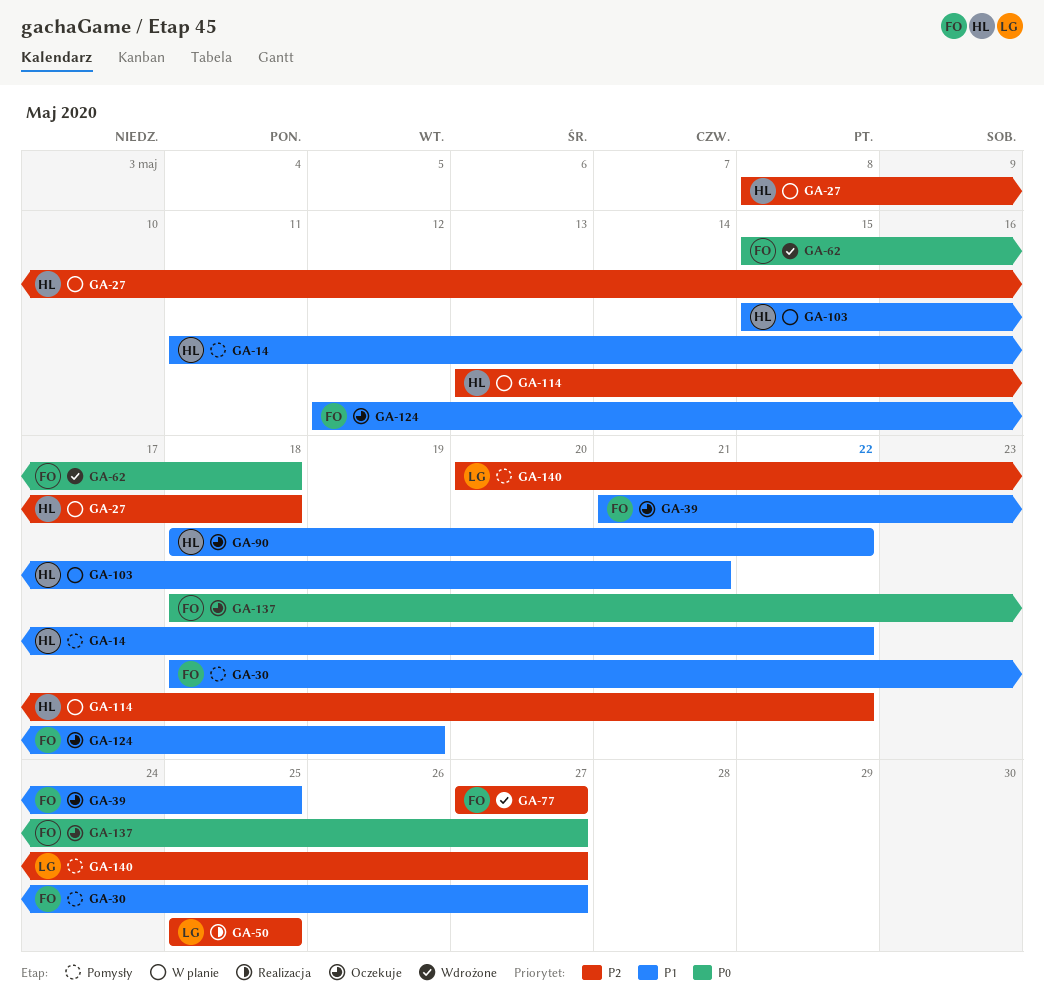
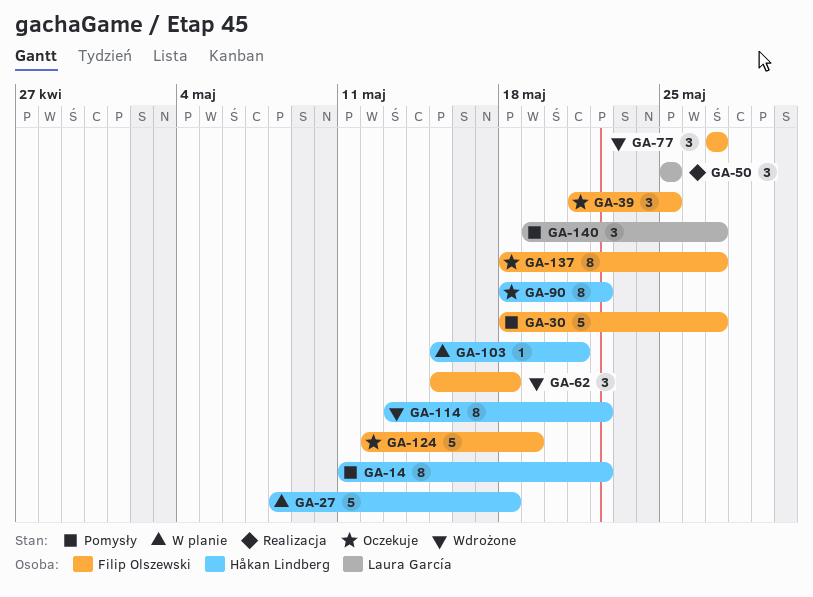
GA-114, status: W planie -> Wdrożone
GA-140, start: May 20 -> May 19

